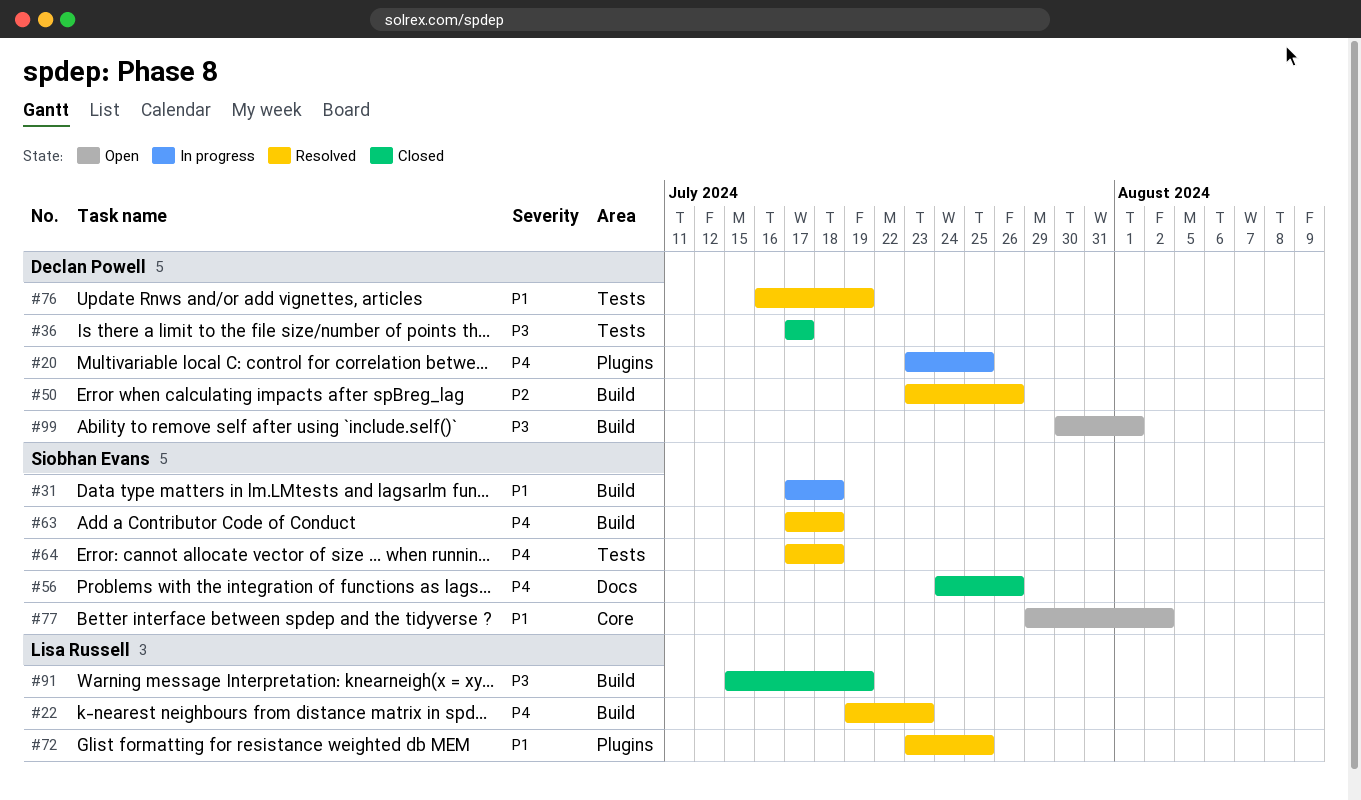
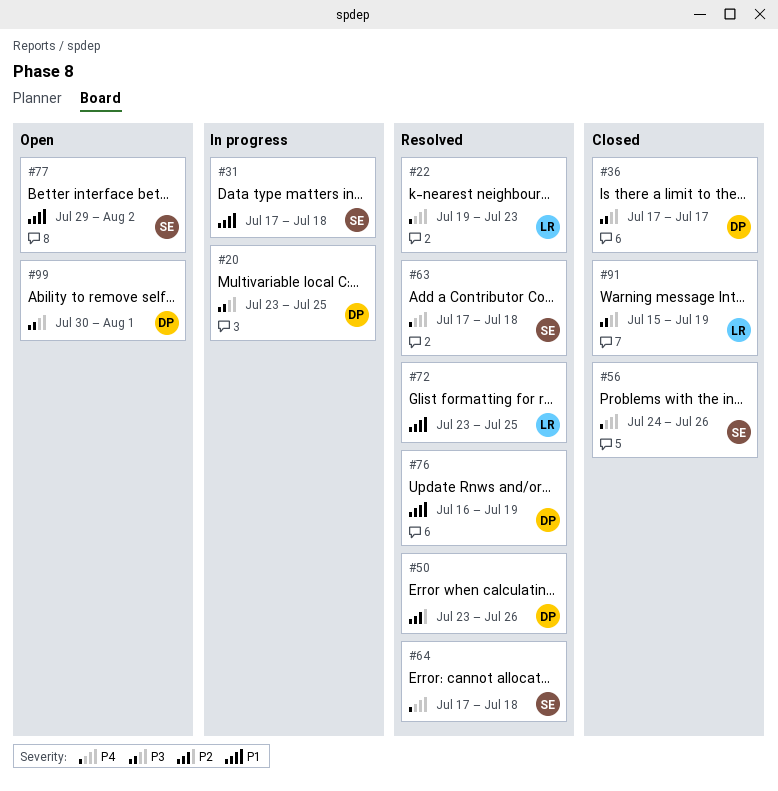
#20, priority: P4 -> P3

